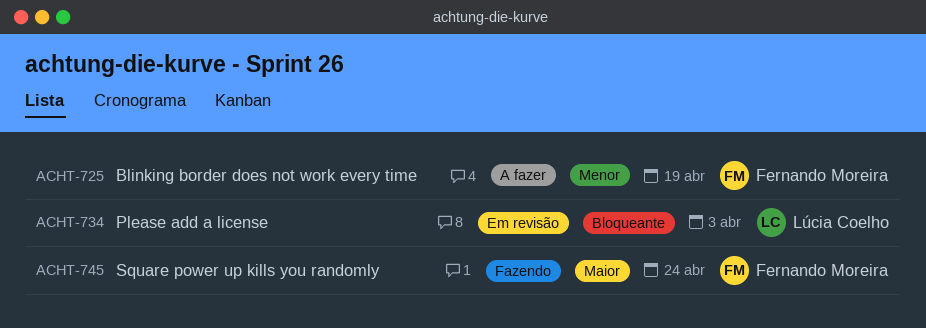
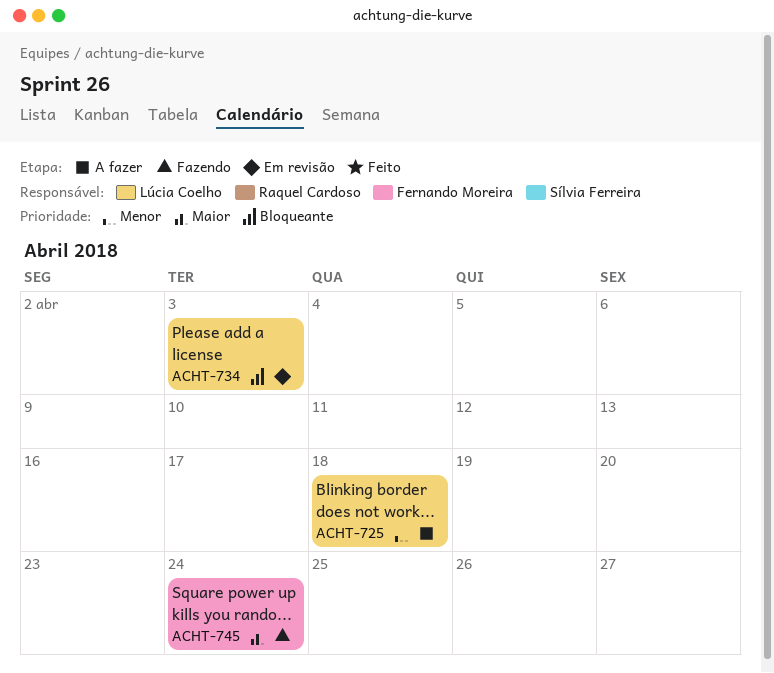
ACHT-725, owner: Fernando Moreira -> Lúcia Coelho
ACHT-725, due: Apr 19 -> Apr 18

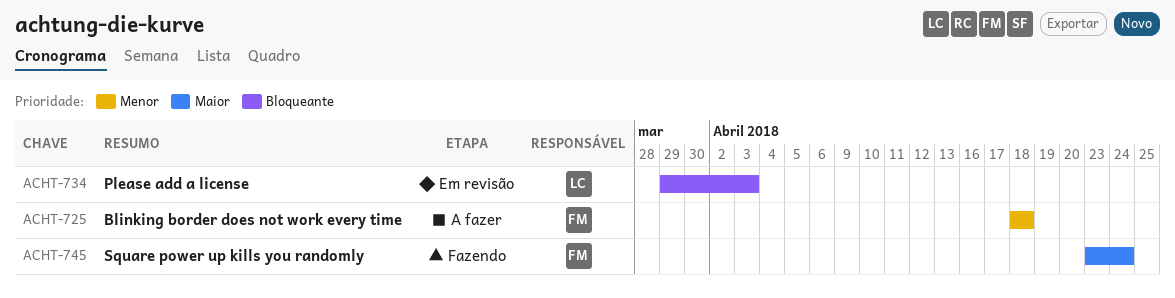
ACHT-725, owner: Lúcia Coelho -> Fernando Moreira

